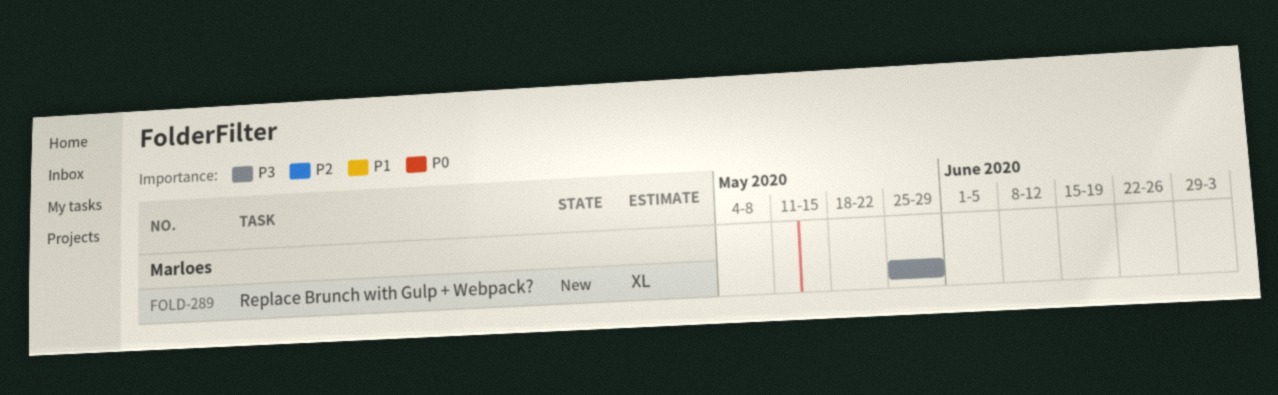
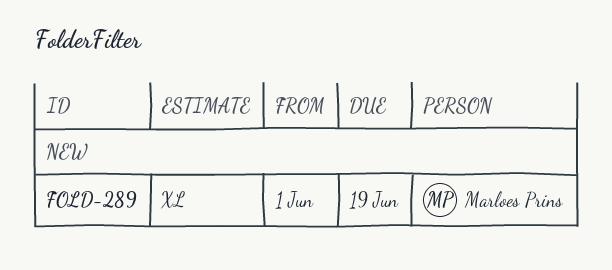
FOLD-289, start: May 25 -> Jun 1
FOLD-289, due: May 29 -> Jun 19

